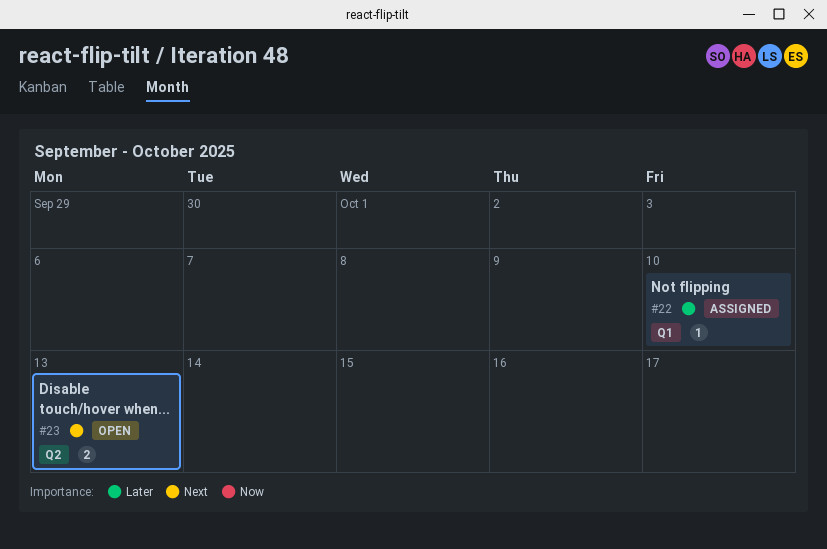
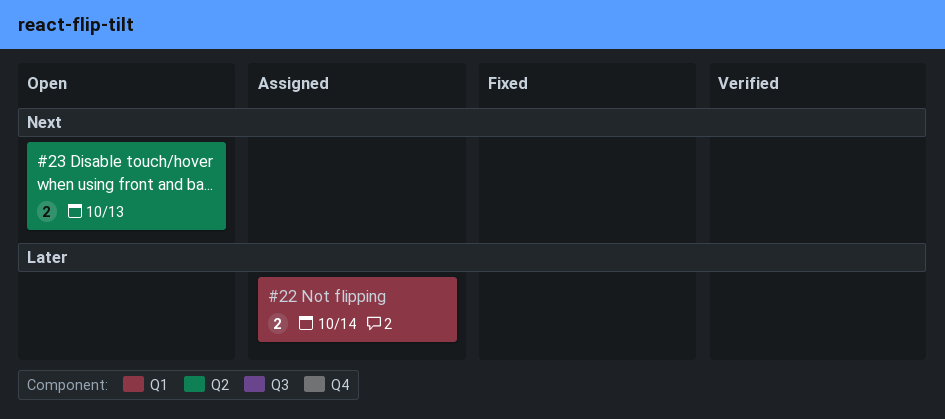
#22, estimate: 1 -> 2
#22, due: Oct 10 -> Oct 14

